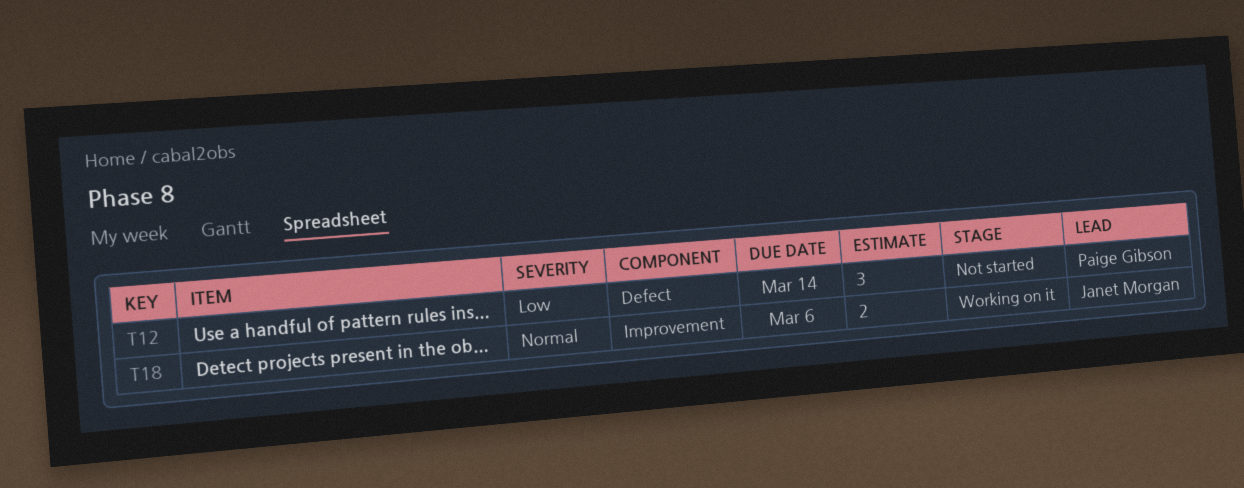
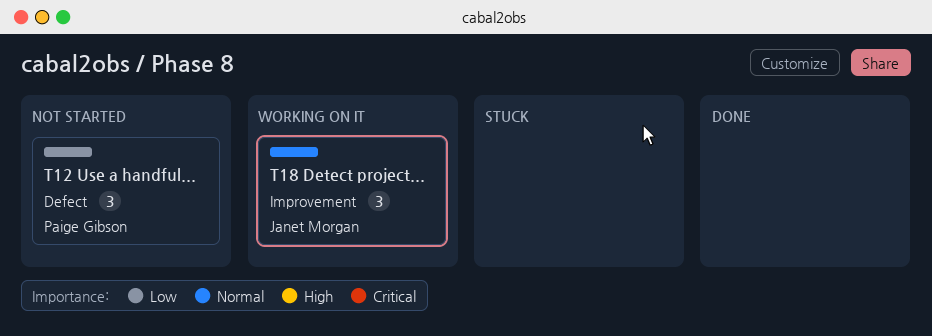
T18, estimate: 2 -> 3

